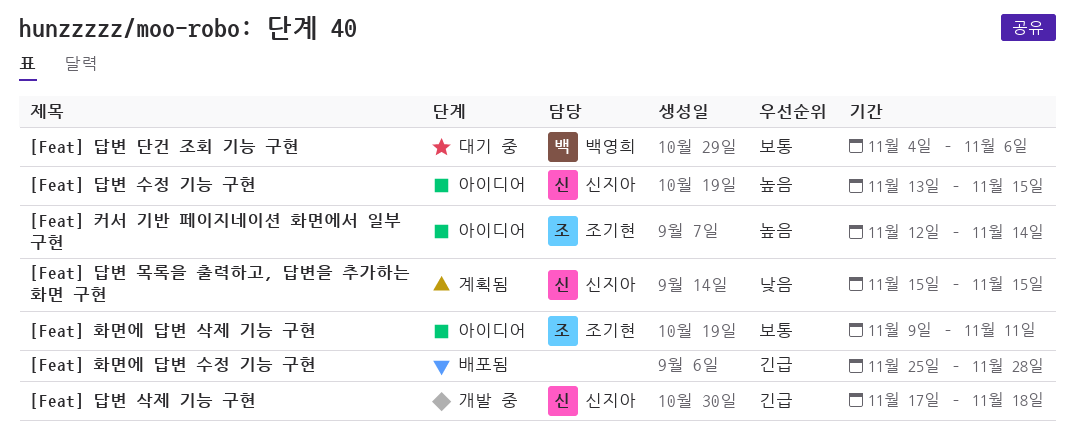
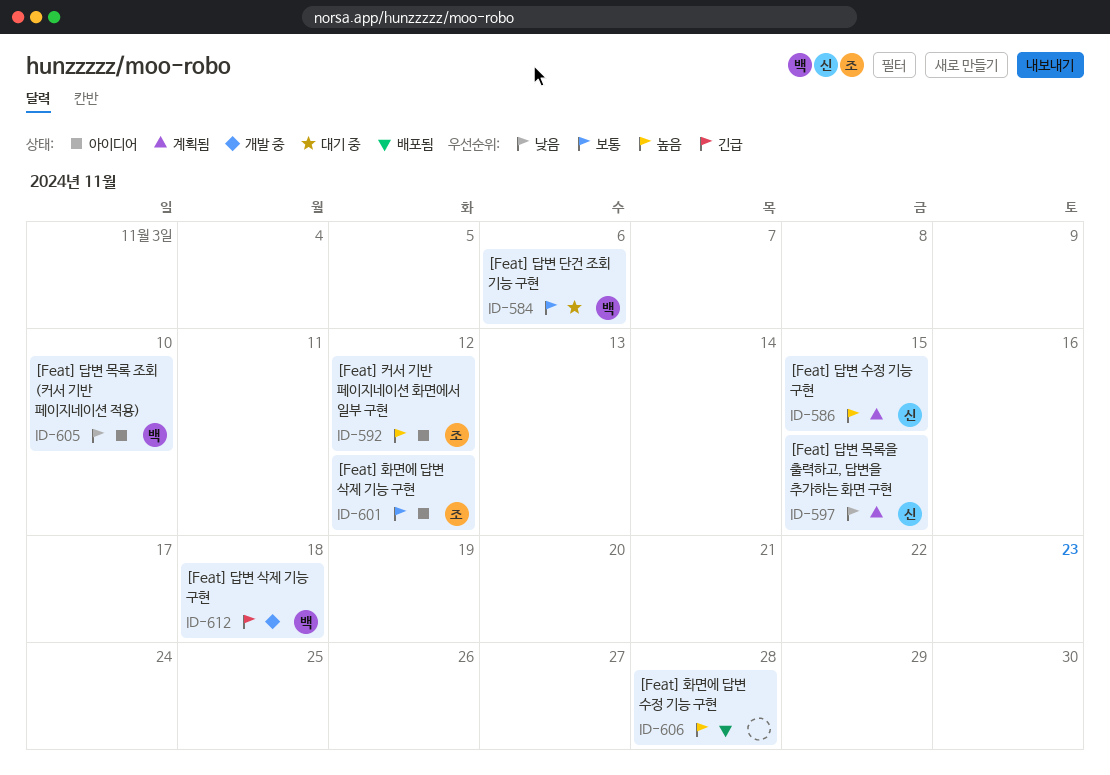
[Feat] 답변 목록 조회 (커서 기반 페이지네이션 적용): none -> present
[Feat] 답변 삭제 기능 구현, owner: 신지아 -> 백영희
[Feat] 답변 수정 기능 구현, status: 아이디어 -> 계획됨
[Feat] 커서 기반 페이지네이션 화면에서 일부 구현, due: Nov 14 -> Nov 12
[Feat] 화면에 답변 삭제 기능 구현, due: Nov 11 -> Nov 12
[Feat] 화면에 답변 수정 기능 구현, priority: 긴급 -> 높음

